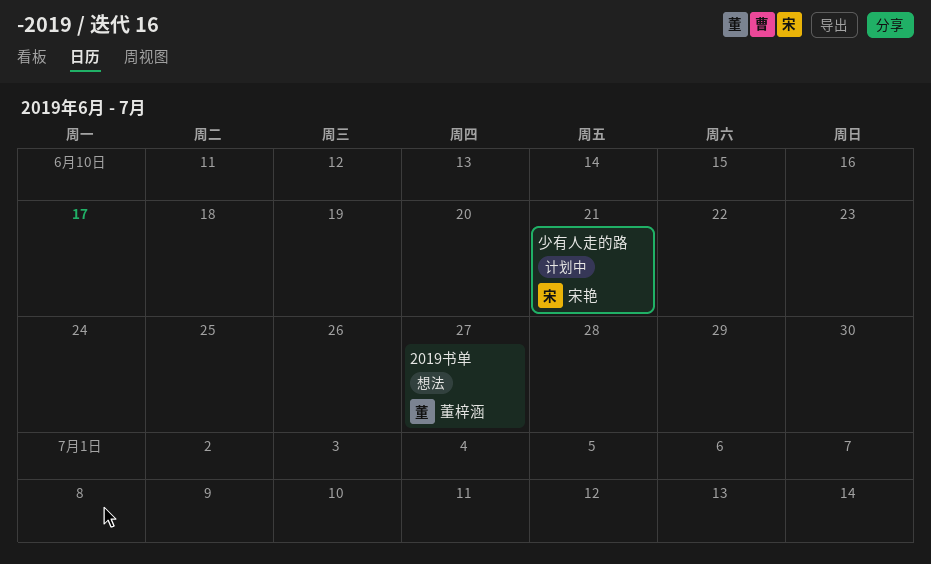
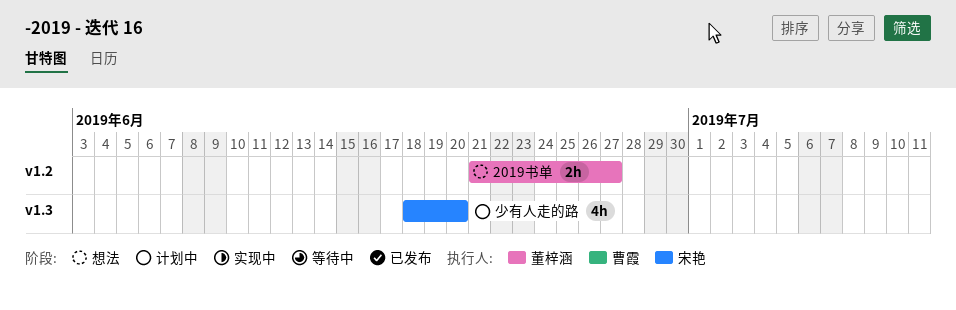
少有人走的路, due: Jun 21 -> Jun 20

